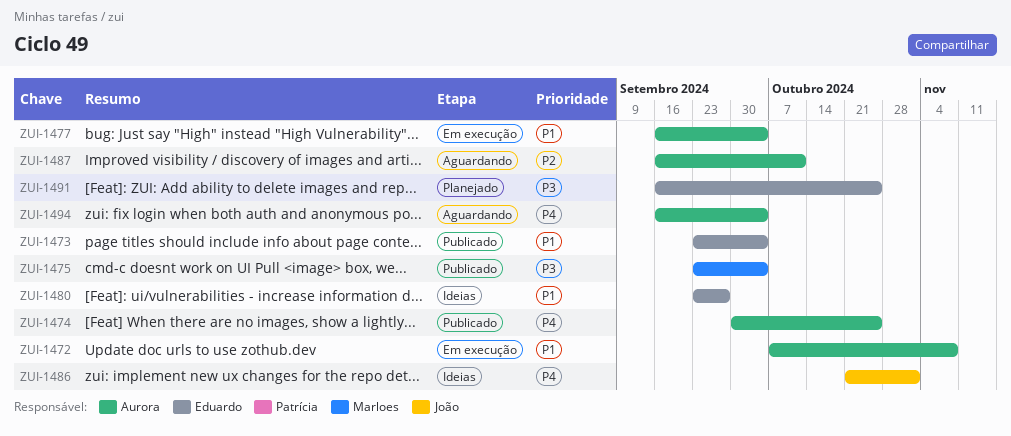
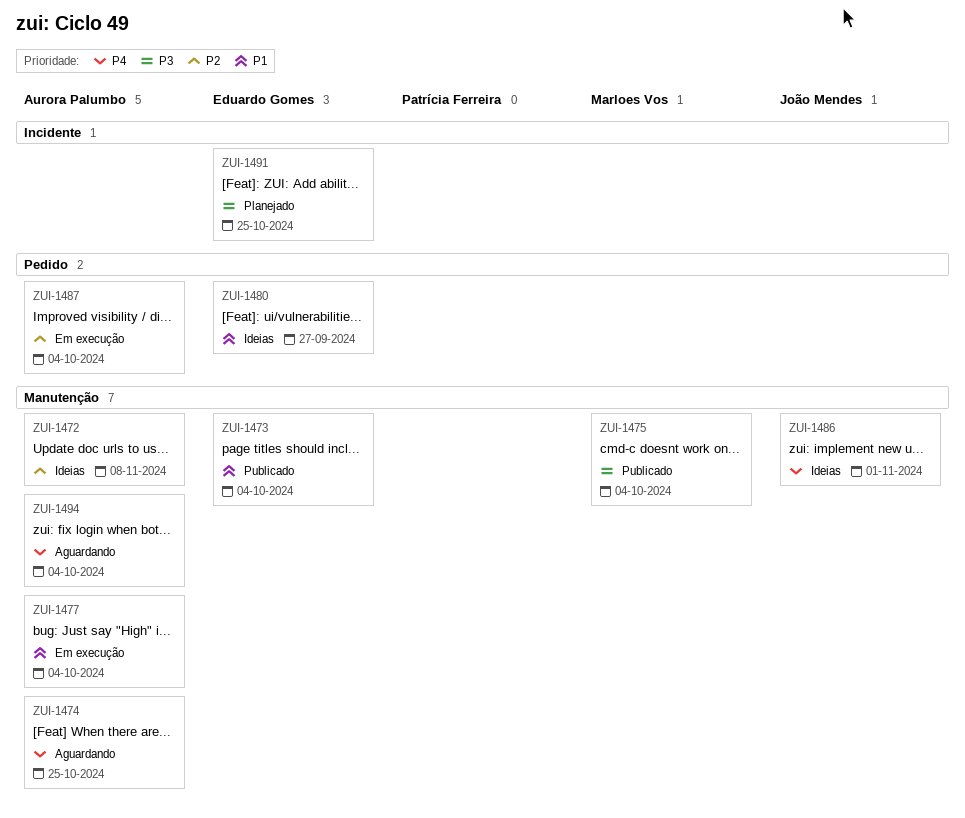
ZUI-1472, status: Em execução -> Ideias
ZUI-1472, priority: P1 -> P2
ZUI-1474, status: Publicado -> Aguardando
ZUI-1487, status: Aguardando -> Em execução
ZUI-1487, due: Oct 11 -> Oct 4

